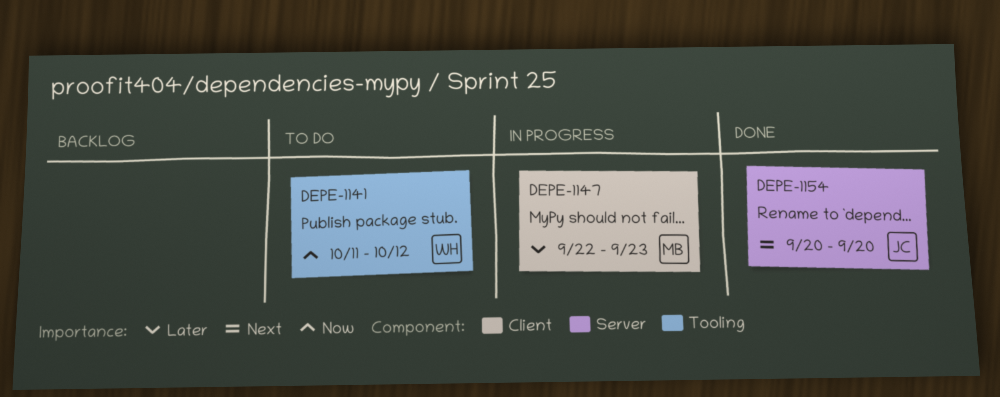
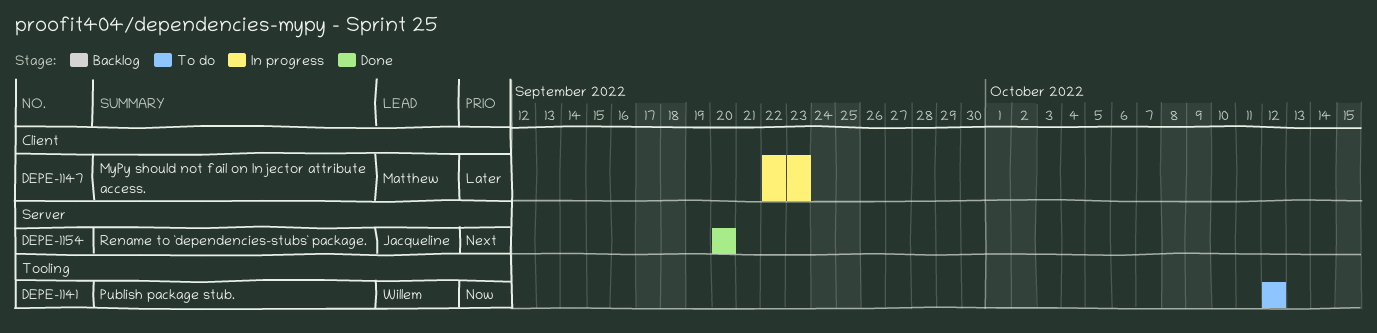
DEPE-1141, start: Oct 11 -> Oct 12

